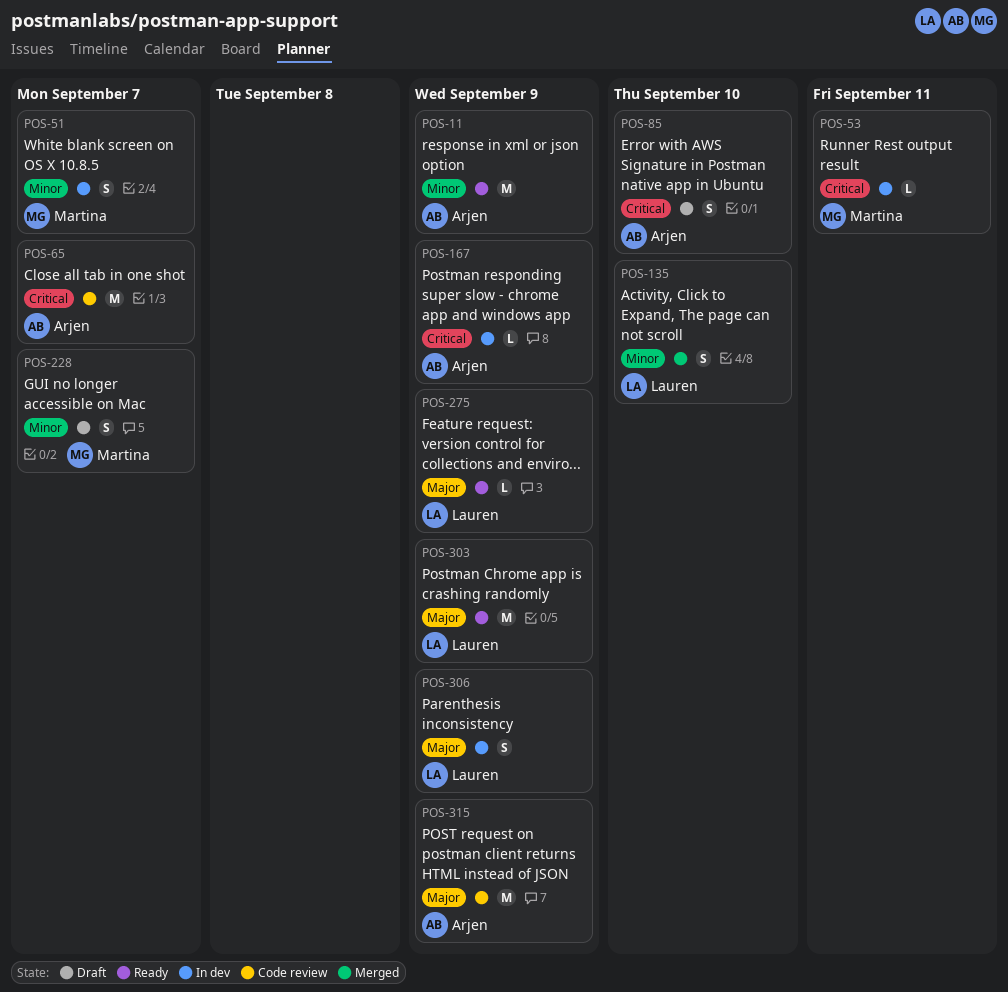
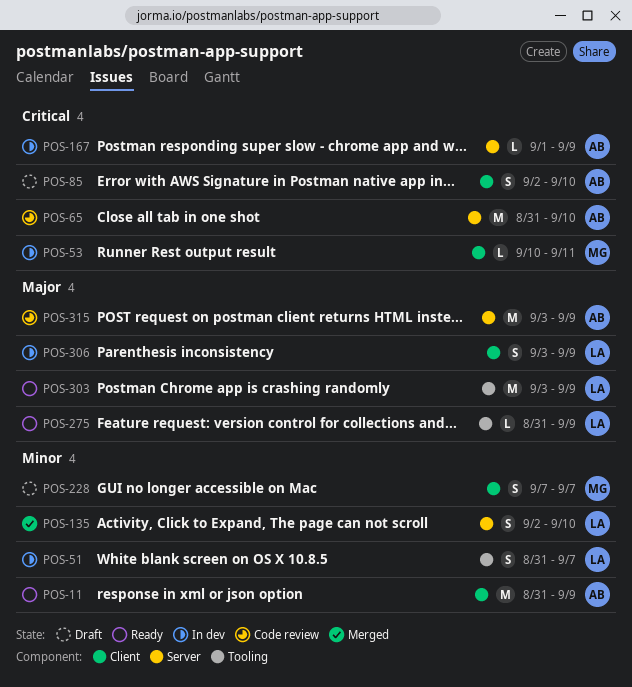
POS-51, owner: Martina -> Lauren
POS-65, due: Sep 7 -> Sep 10

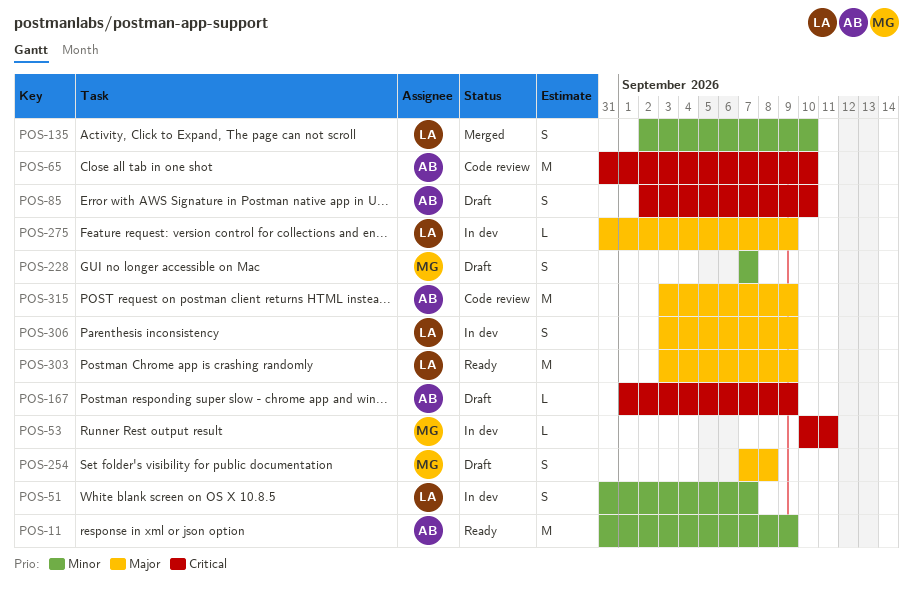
POS-167, status: In dev -> Draft
POS-254: none -> present
POS-275, status: Ready -> In dev

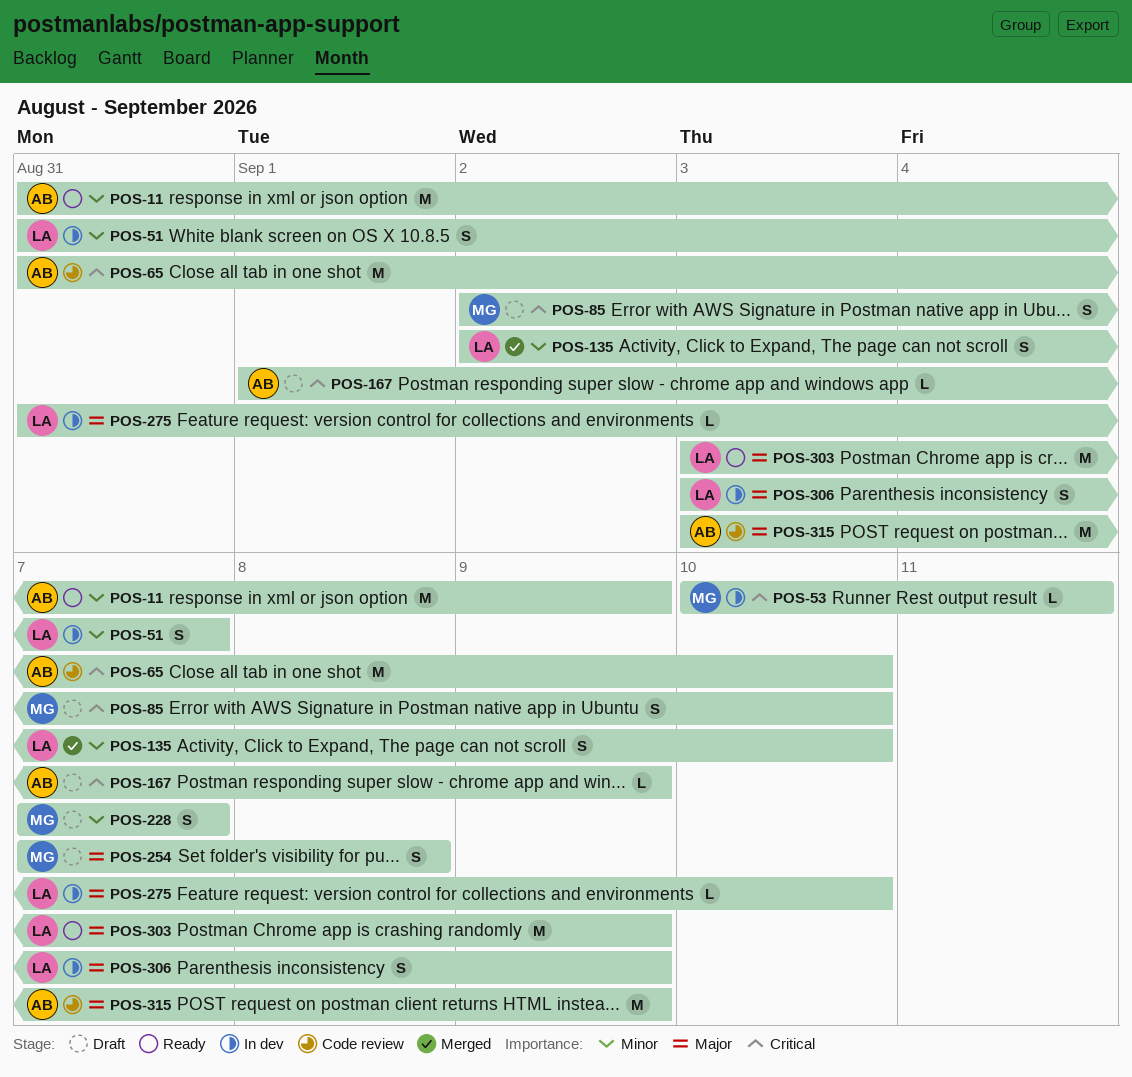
POS-85, owner: AB -> MG
POS-275, due: Sep 9 -> Sep 10

